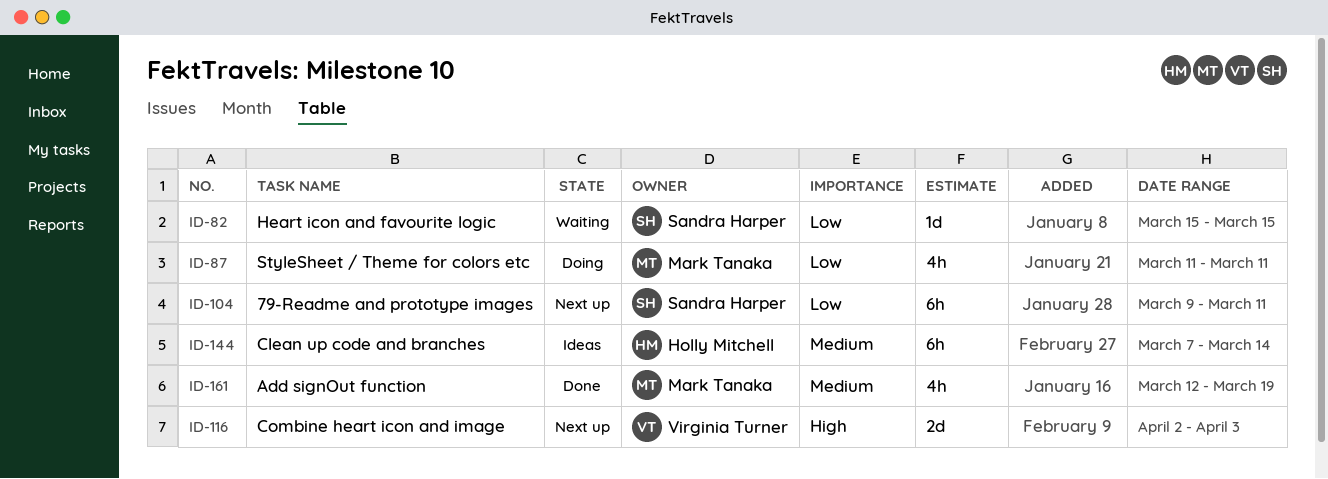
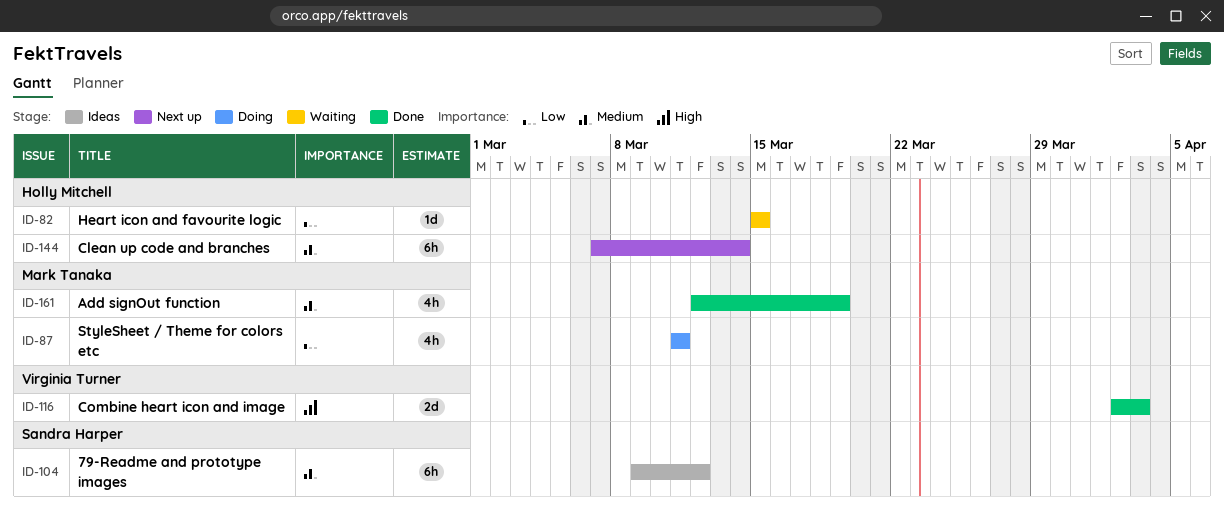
ID-82, owner: Sandra Harper -> Holly Mitchell
ID-104, status: Next up -> Ideas
ID-104, priority: Low -> Medium
ID-104, due: Mar 11 -> Mar 12
ID-116, status: Next up -> Done
ID-144, status: Ideas -> Next up

